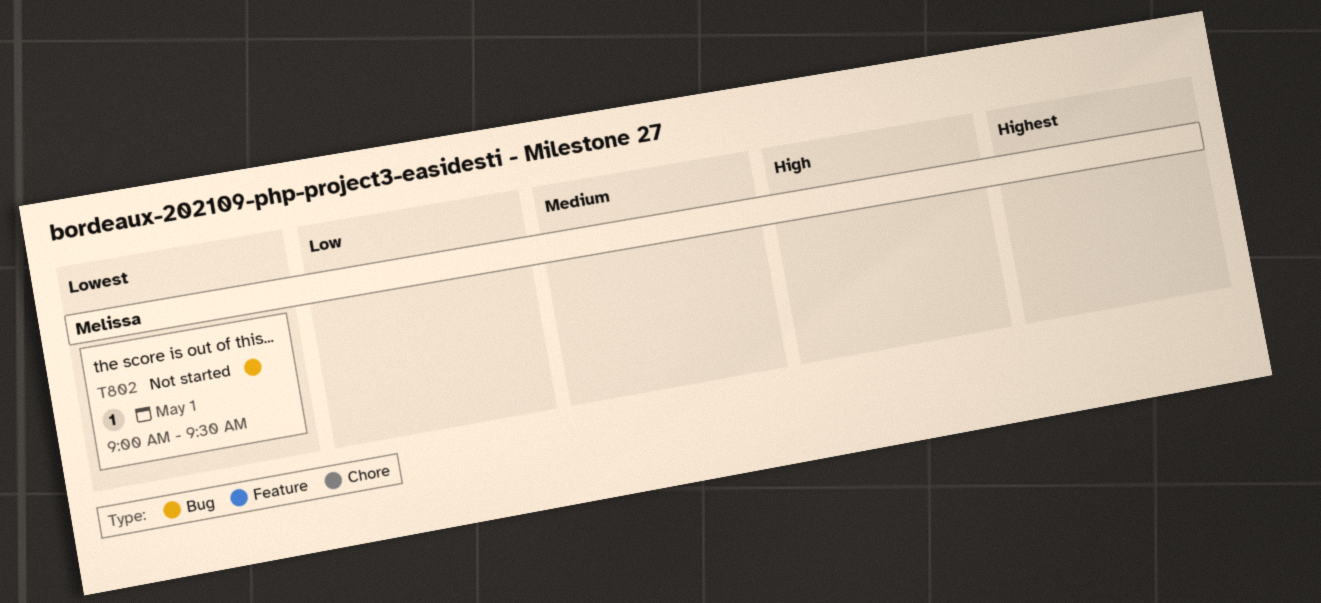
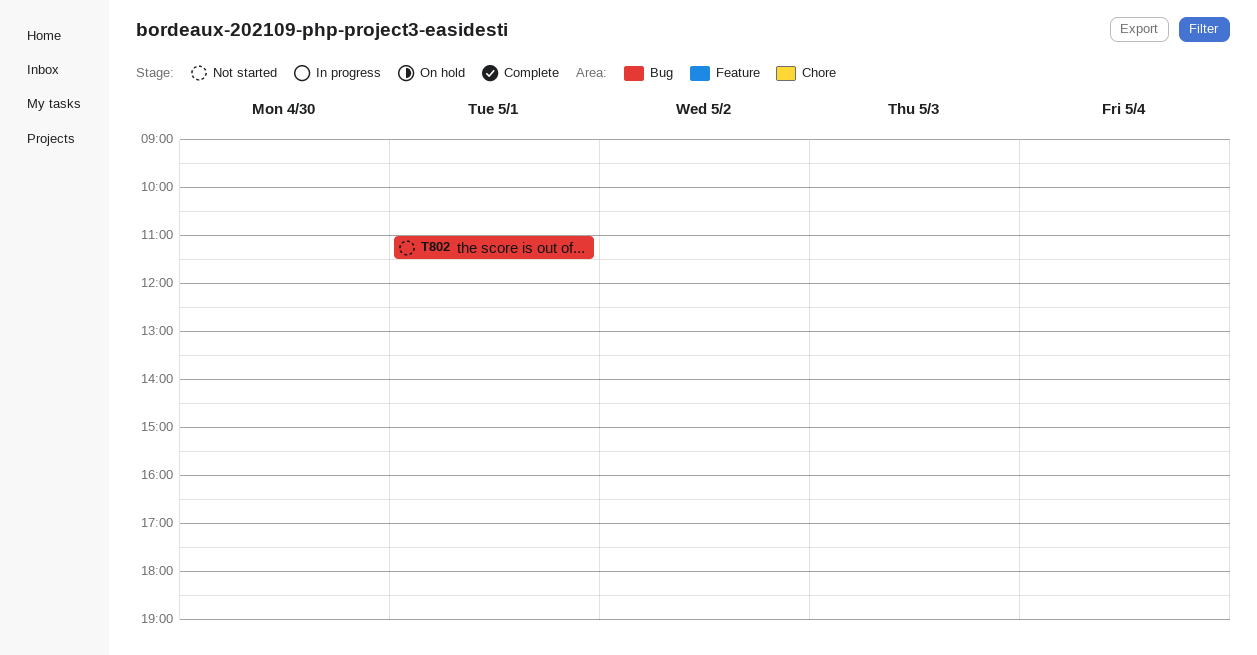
T802, begins: 09:00 -> 11:00
T802, ends: 09:30 -> 11:30

